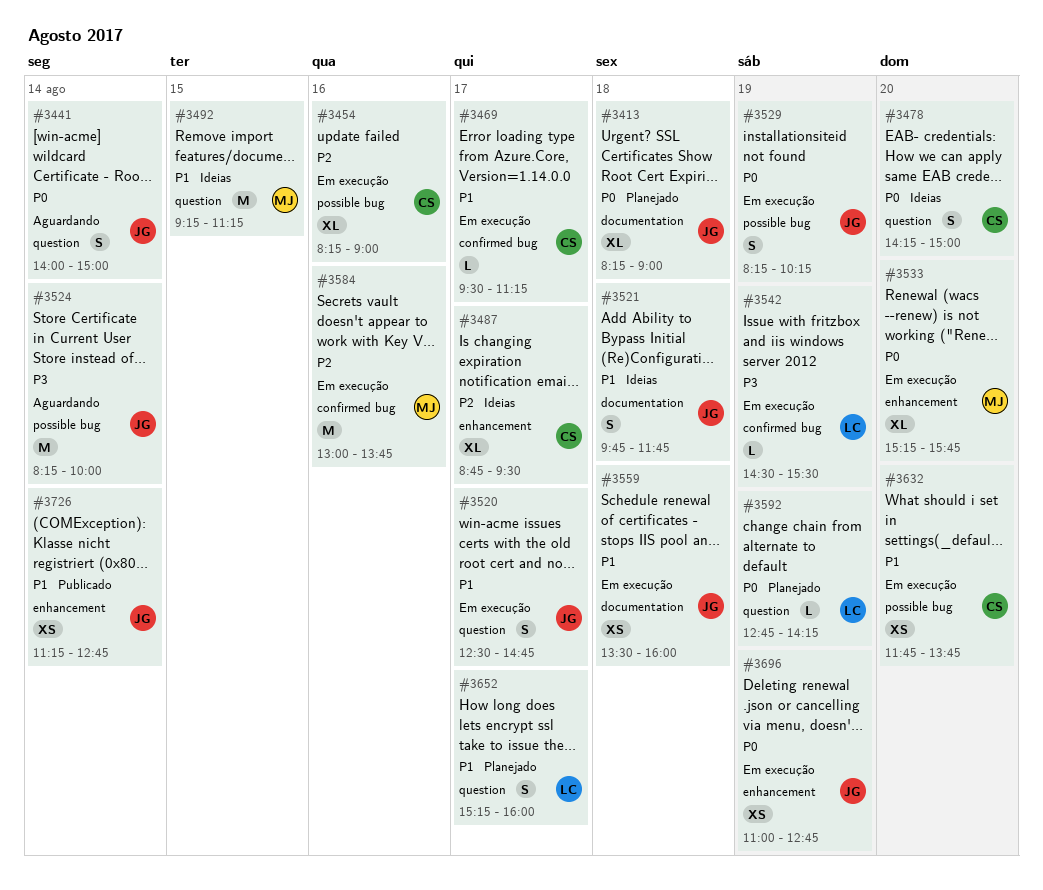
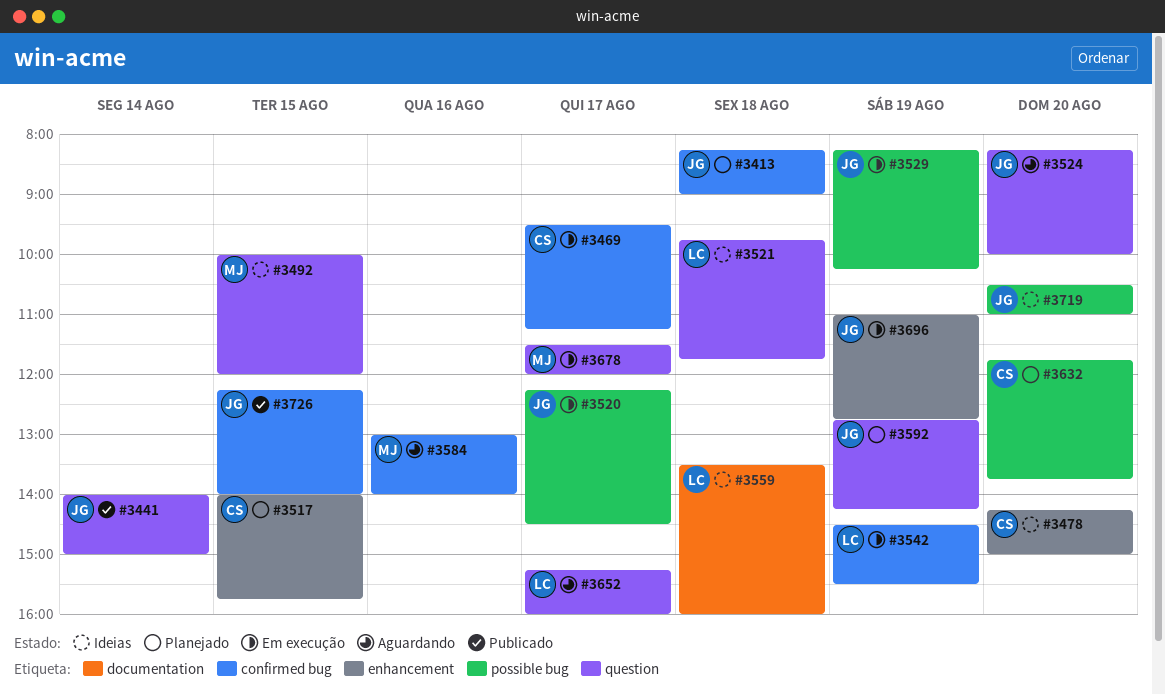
#3413, label: documentation -> confirmed bug
#3441, status: Aguardando -> Publicado
#3454: present -> none
#3478, label: question -> enhancement
#3487: present -> none
#3492, begins: 09:15 -> 10:00
#3492, ends: 11:15 -> 12:00
#3517: none -> present
#3520, label: question -> possible bug
#3520, begins: 12:30 -> 12:15
#3520, ends: 14:45 -> 14:30
#3521, owner: JG -> LC
#3521, label: documentation -> question
#3524, label: possible bug -> question
#3524, day: Aug 14 -> Aug 20
#3533: present -> none
#3559, status: Em execução -> Ideias
#3559, owner: JG -> LC
#3584, status: Em execução -> Aguardando
#3584, ends: 13:45 -> 14:00
#3592, owner: LC -> JG
#3632, status: Em execução -> Planejado
#3652, status: Planejado -> Aguardando
#3678: none -> present
#3719: none -> present
#3726, label: enhancement -> confirmed bug
#3726, day: Aug 14 -> Aug 15
#3726, begins: 11:15 -> 12:15
#3726, ends: 12:45 -> 14:00

